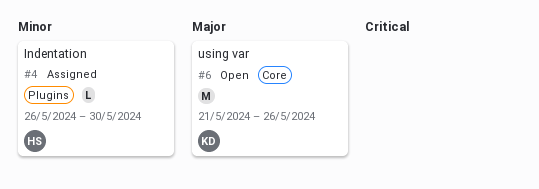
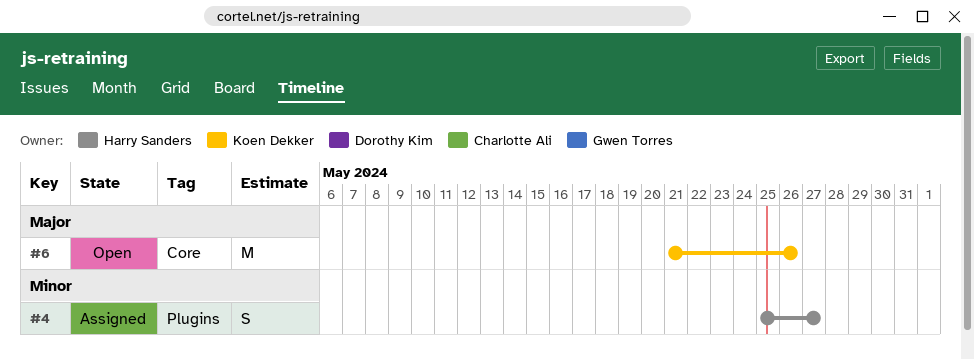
#4, estimate: L -> S
#4, start: May 26 -> May 25
#4, due: May 30 -> May 27

